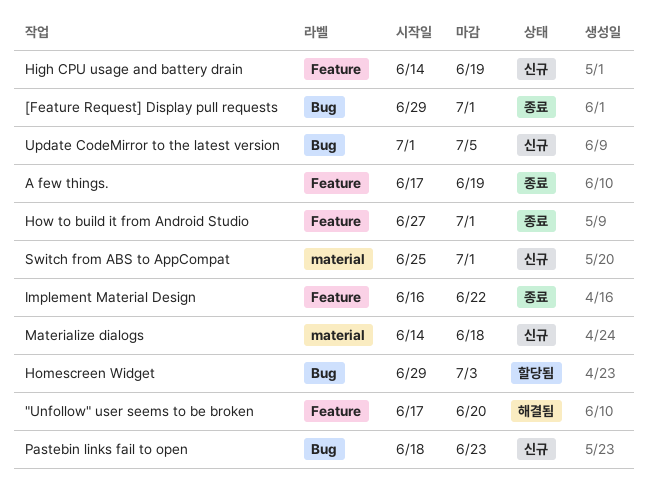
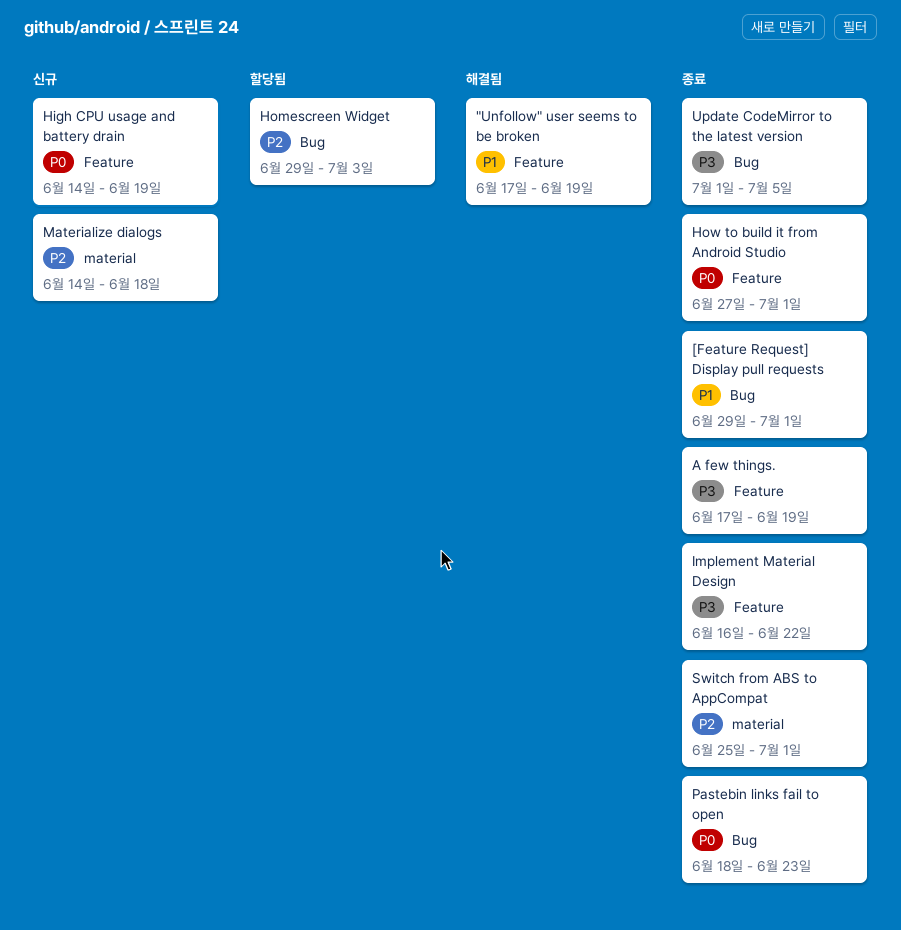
"Unfollow" user seems to be broken, due: Jun 20 -> Jun 19
Pastebin links fail to open, status: 신규 -> 종료
Switch from ABS to AppCompat, status: 신규 -> 종료
Update CodeMirror to the latest version, status: 신규 -> 종료

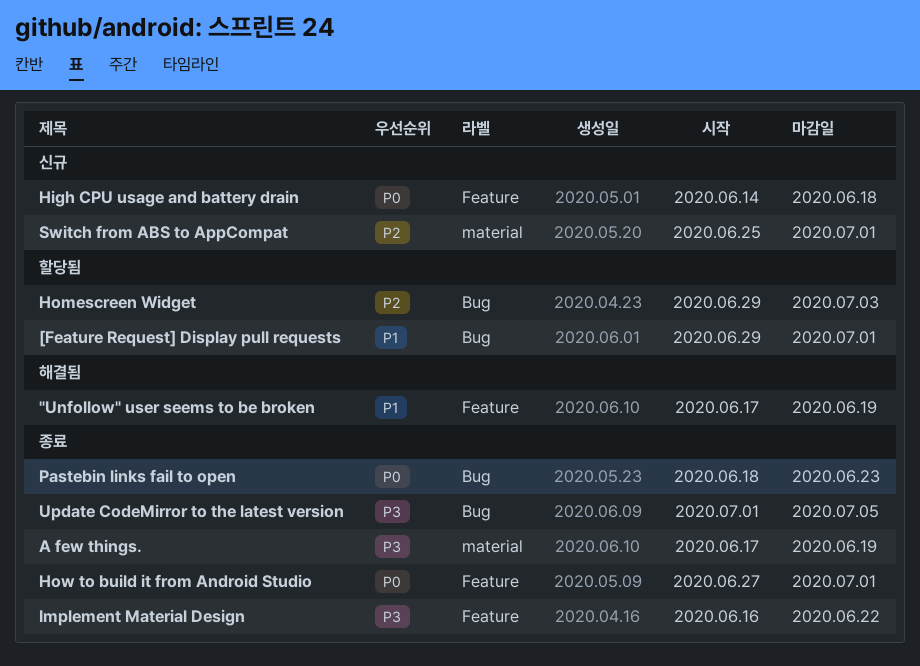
[Feature Request] Display pull requests, status: 종료 -> 할당됨
A few things., label: Feature -> material
High CPU usage and battery drain, due: Jun 19 -> Jun 18
Materialize dialogs: present -> none
Switch from ABS to AppCompat, status: 종료 -> 신규

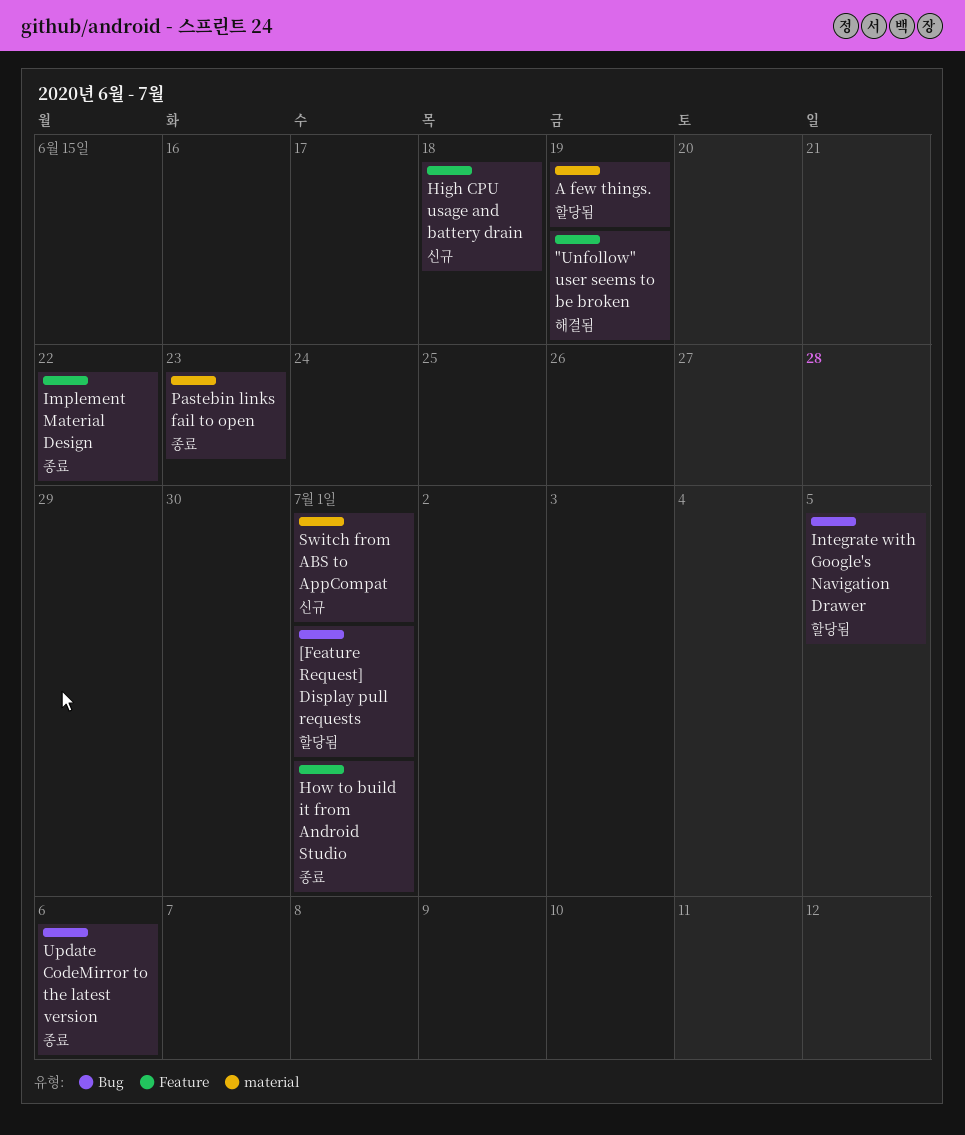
A few things., status: 종료 -> 할당됨
Homescreen Widget: present -> none
Integrate with Google's Navigation Drawer: none -> present
Pastebin links fail to open, label: Bug -> material
Update CodeMirror to the latest version, due: Jul 5 -> Jul 6

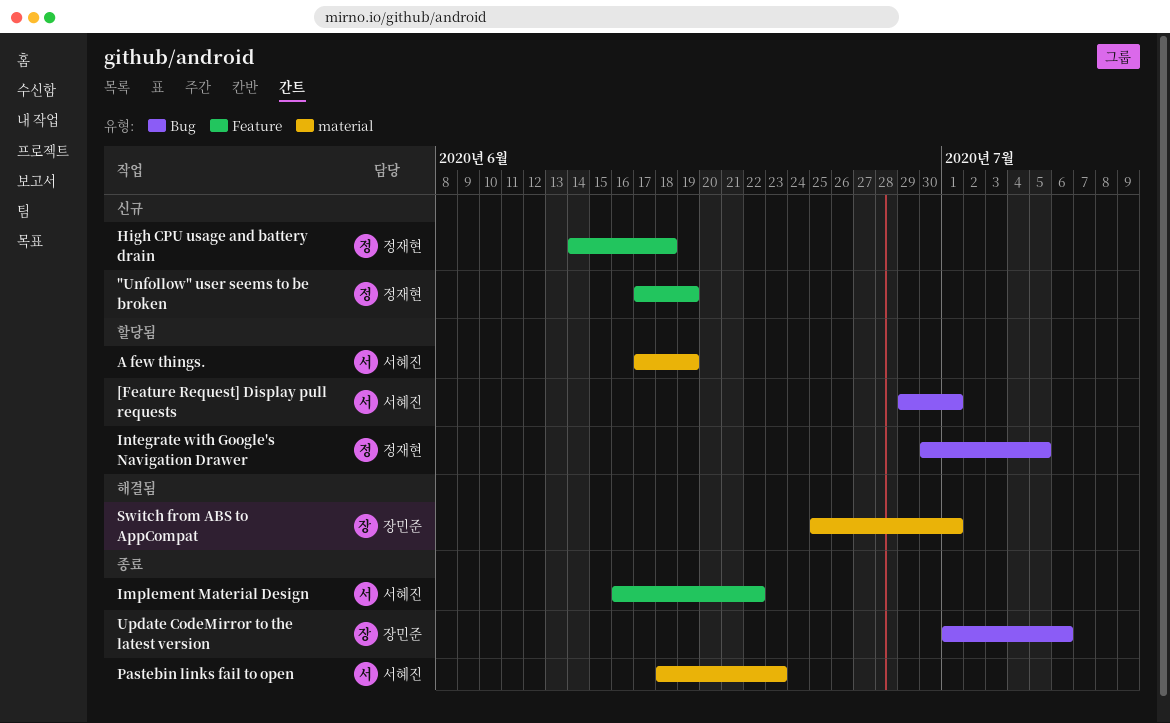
"Unfollow" user seems to be broken, status: 해결됨 -> 신규
How to build it from Android Studio: present -> none
Switch from ABS to AppCompat, status: 신규 -> 해결됨

